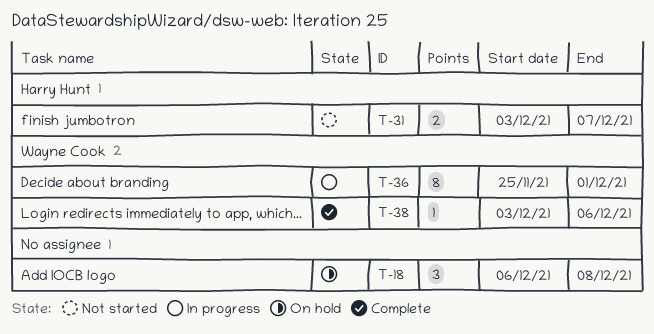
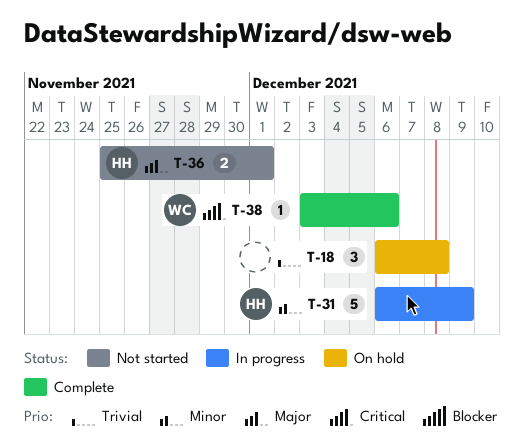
T-31, status: Not started -> In progress
T-31, estimate: 2 -> 5
T-31, start: Dec 3 -> Dec 6
T-31, due: Dec 7 -> Dec 9
T-36, status: In progress -> Not started
T-36, owner: Wayne Cook -> Harry Hunt
T-36, estimate: 8 -> 2

